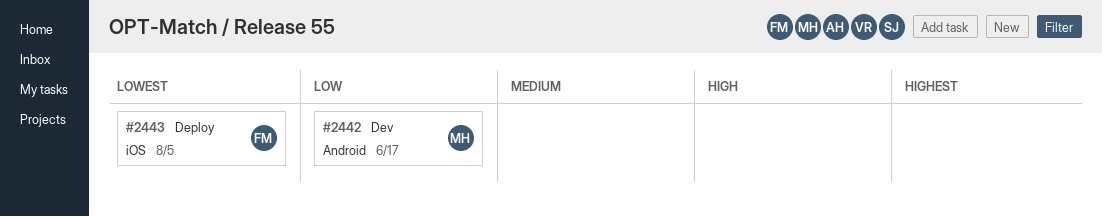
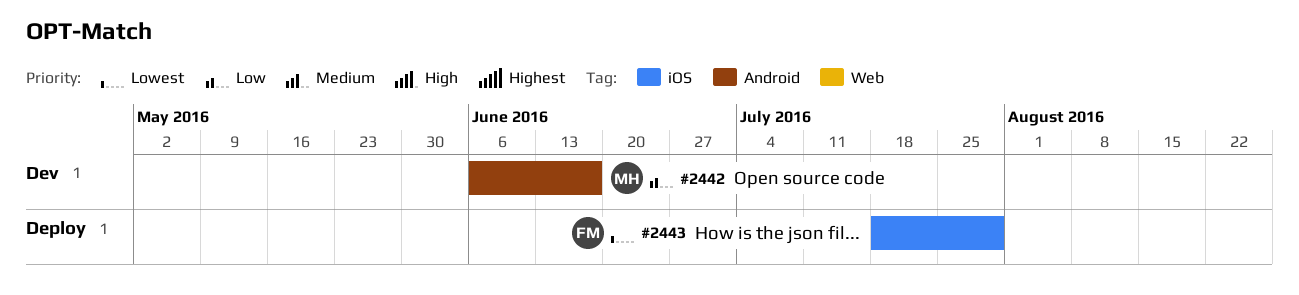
#2443, due: Aug 5 -> Jul 29

